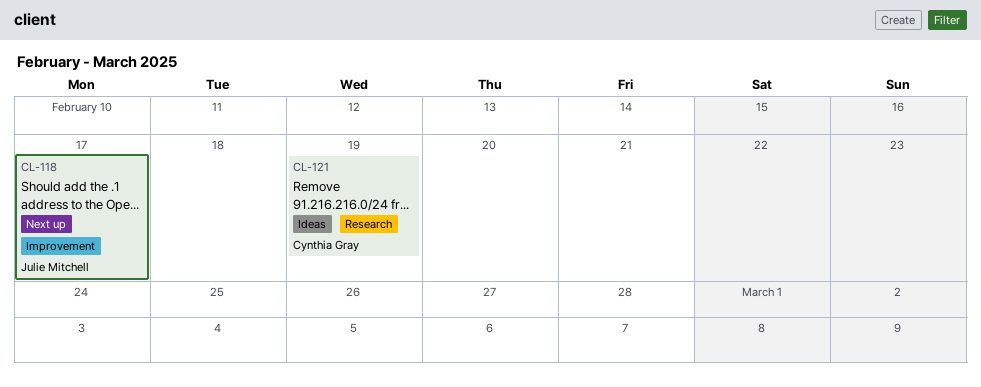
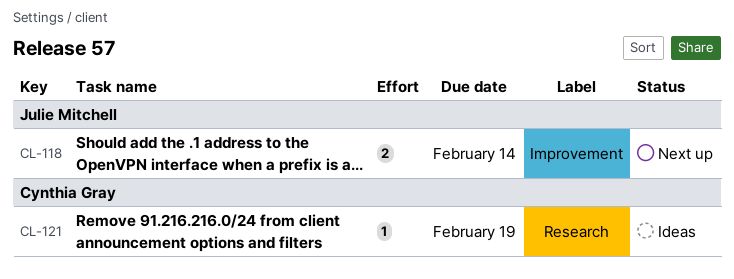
CL-118, due: Feb 17 -> Feb 14

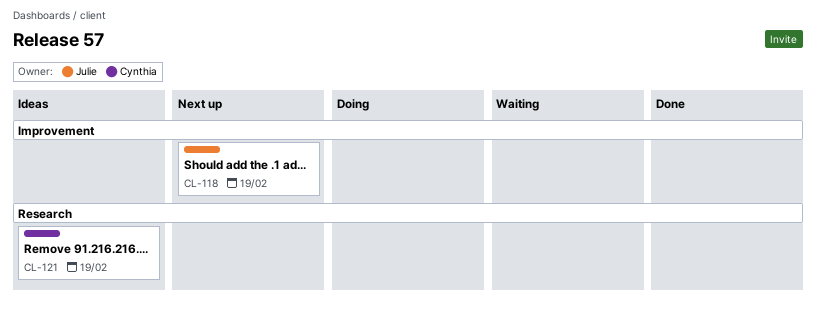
CL-118, due: Feb 14 -> Feb 19

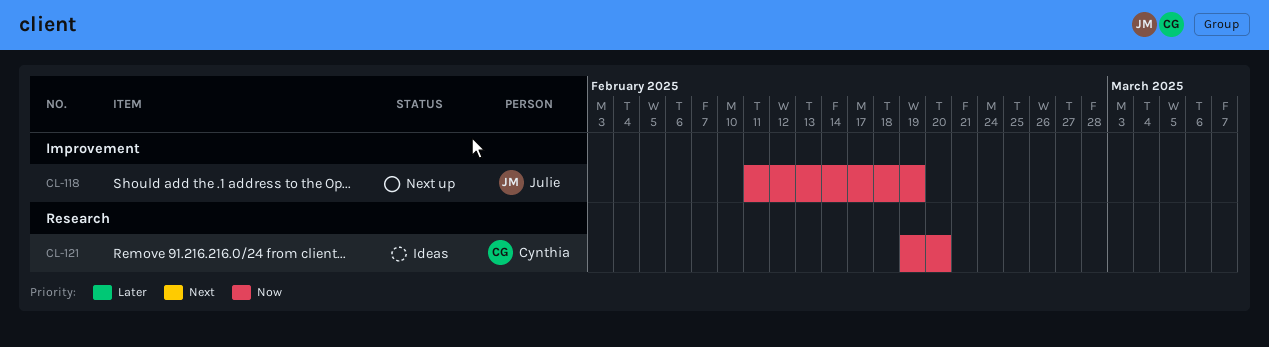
CL-121, due: Feb 19 -> Feb 20

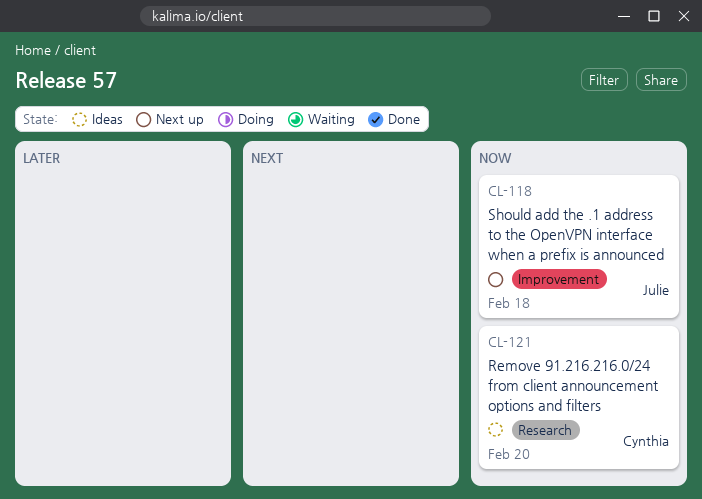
CL-118, due: Feb 19 -> Feb 18

